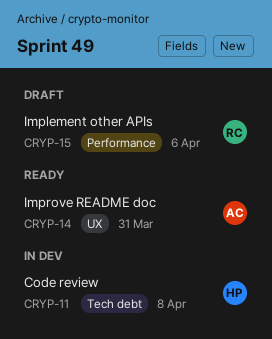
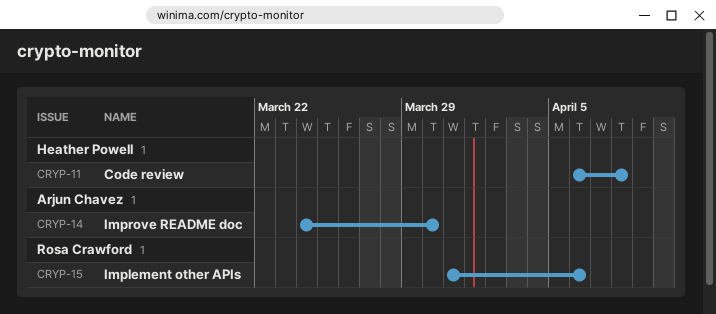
CRYP-14, due: Mar 31 -> Mar 30

